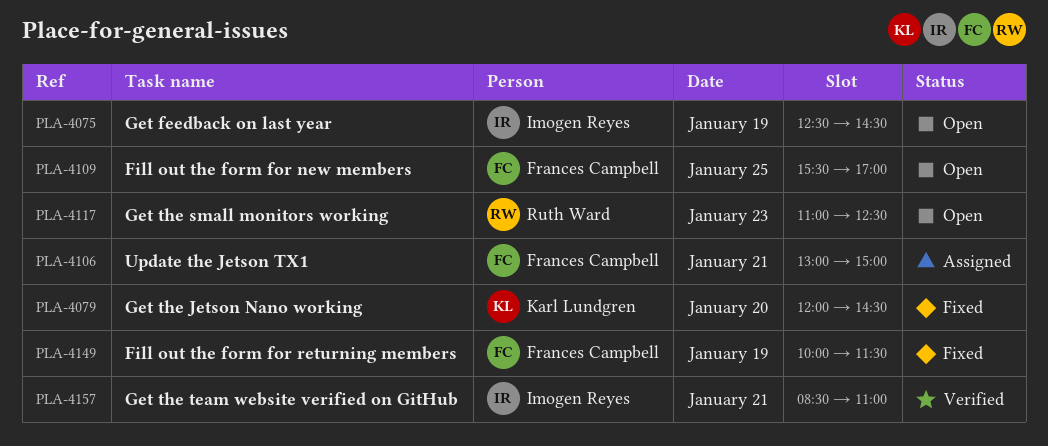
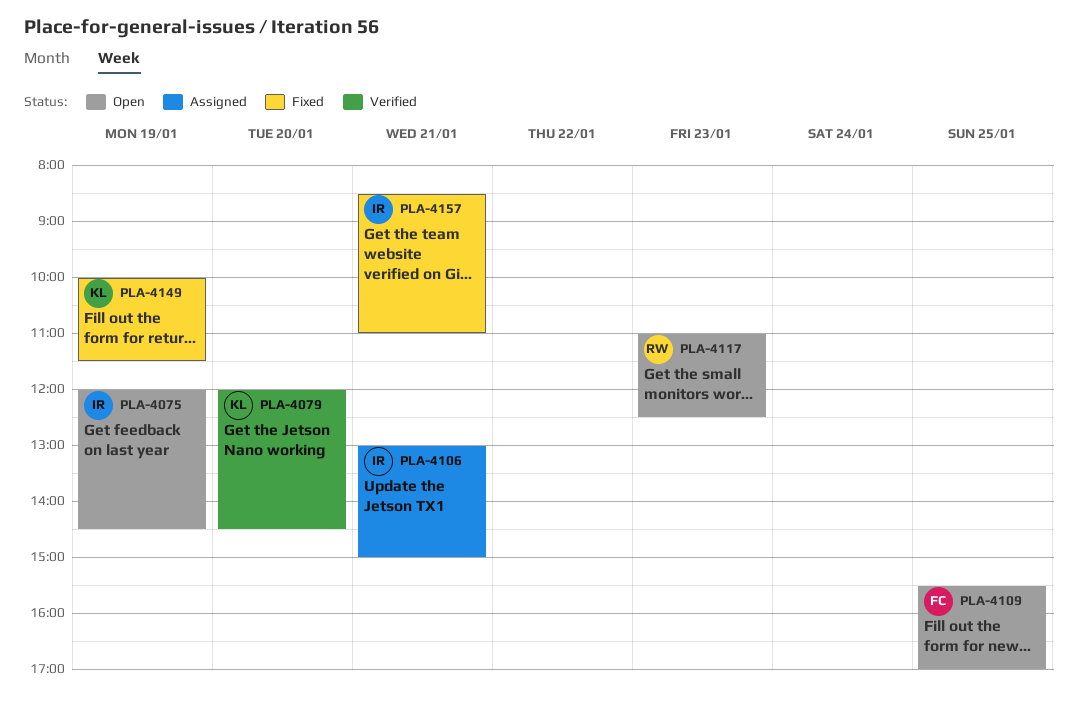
PLA-4075, begins: 12:30 -> 12:00
PLA-4079, status: Fixed -> Verified
PLA-4106, owner: Frances Campbell -> Imogen Reyes
PLA-4149, owner: Frances Campbell -> Karl Lundgren
PLA-4157, status: Verified -> Fixed

